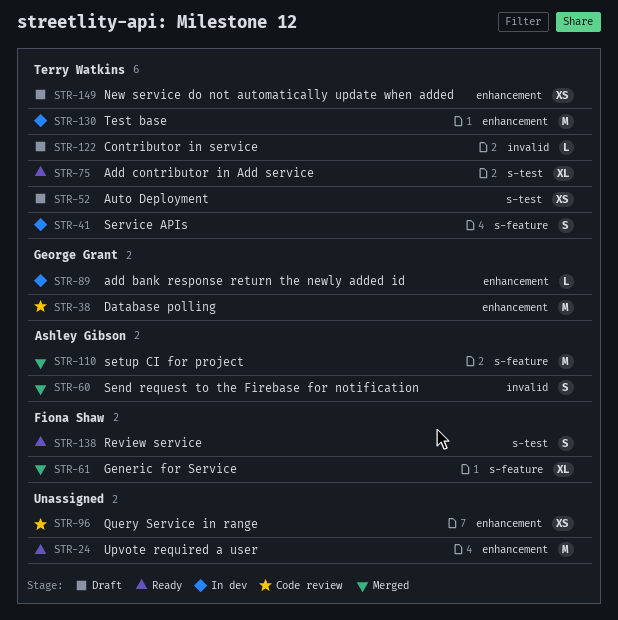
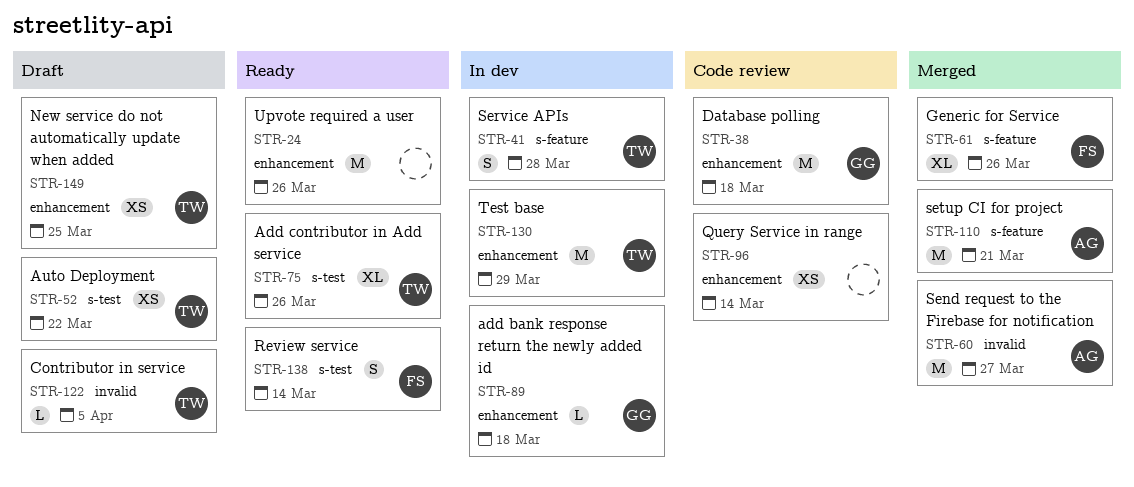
STR-60, estimate: S -> M

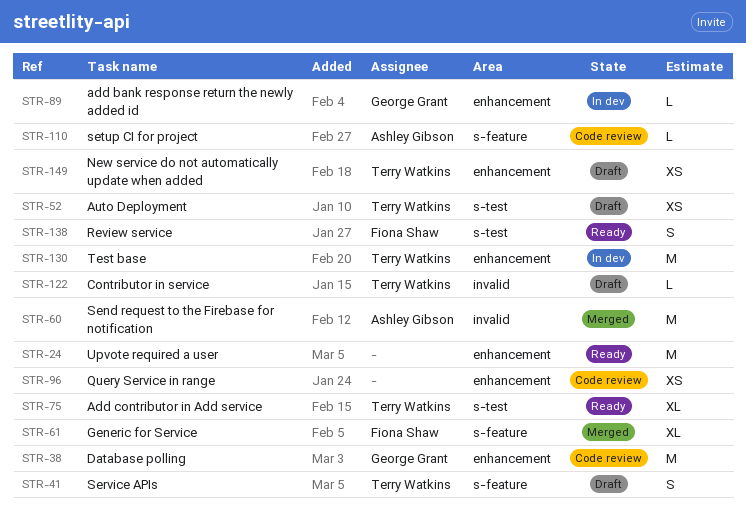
STR-41, status: In dev -> Draft
STR-110, status: Merged -> Code review
STR-110, estimate: M -> L

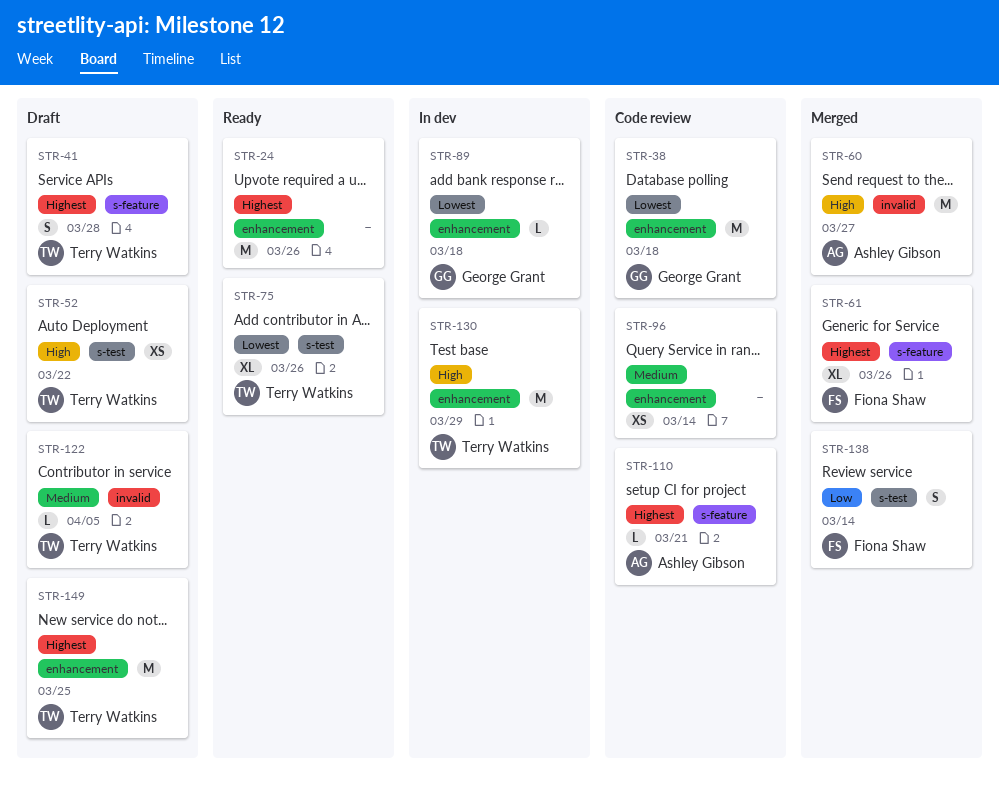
STR-138, status: Ready -> Merged
STR-149, estimate: XS -> M

